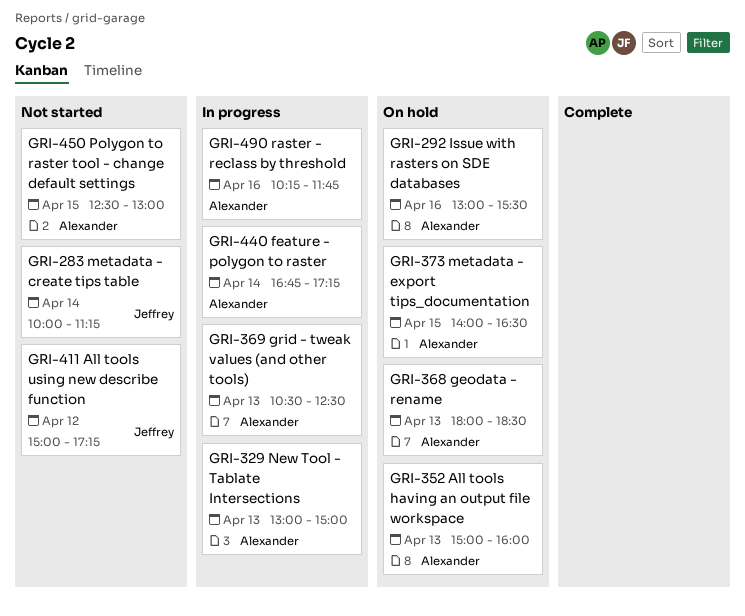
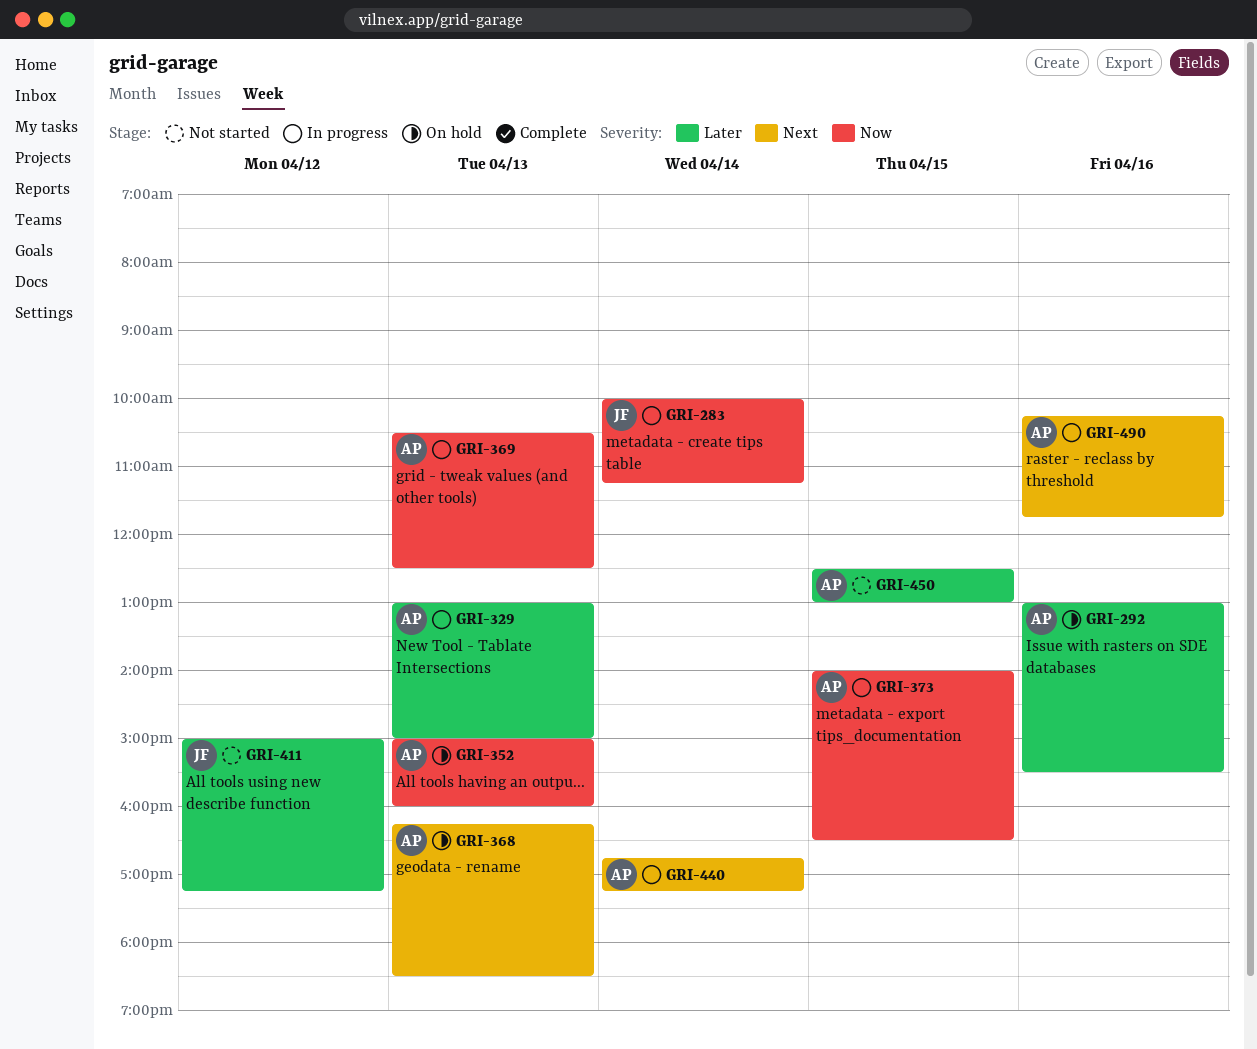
GRI-283, status: Not started -> In progress
GRI-368, begins: 18:00 -> 16:15
GRI-373, status: On hold -> In progress

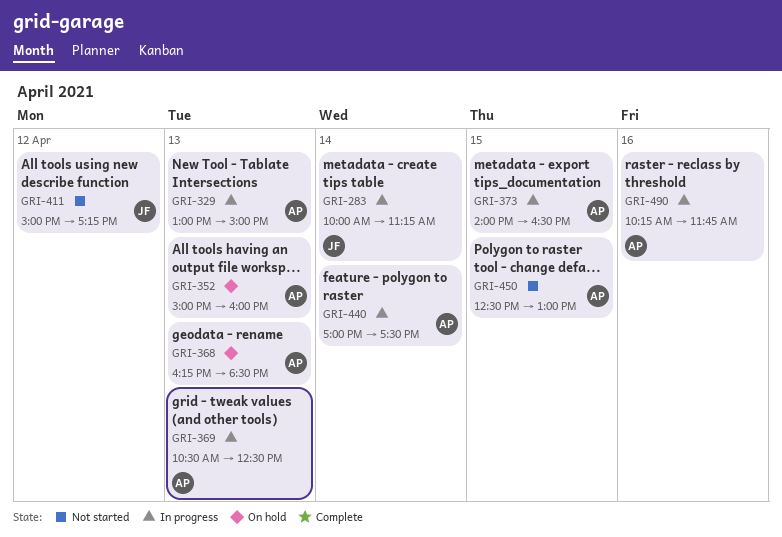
GRI-292: present -> none
GRI-440, begins: 16:45 -> 17:00
GRI-440, ends: 17:15 -> 17:30

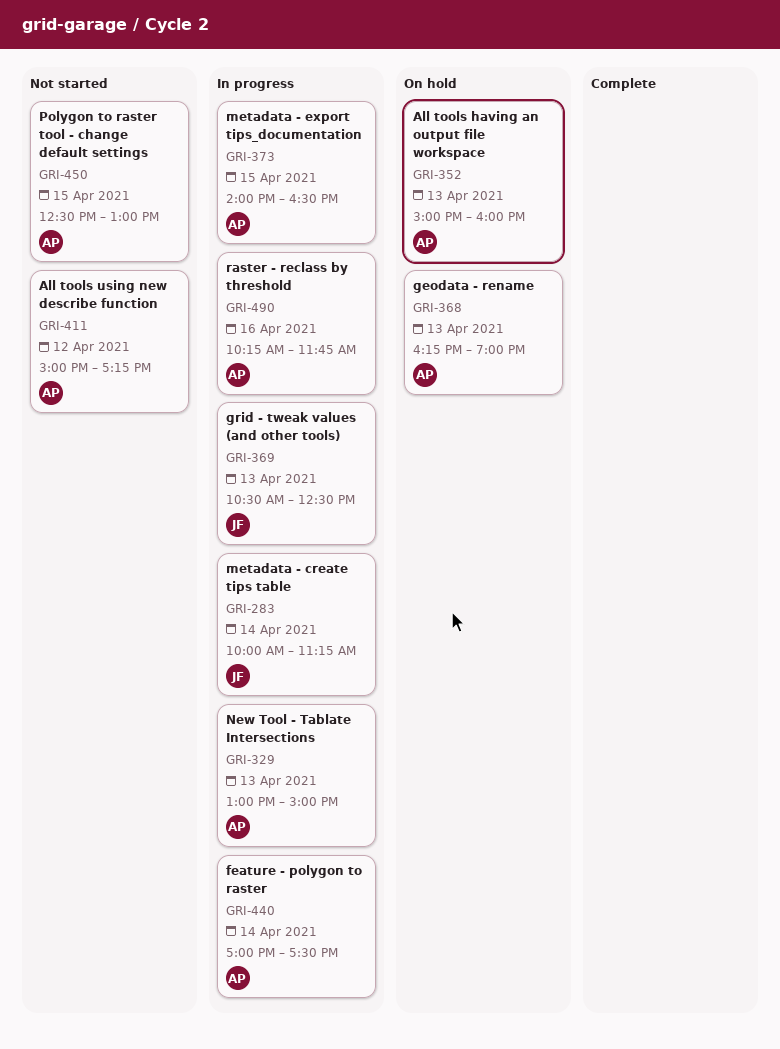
GRI-368, ends: 18:30 -> 19:00
GRI-369, owner: AP -> JF
GRI-411, owner: JF -> AP

